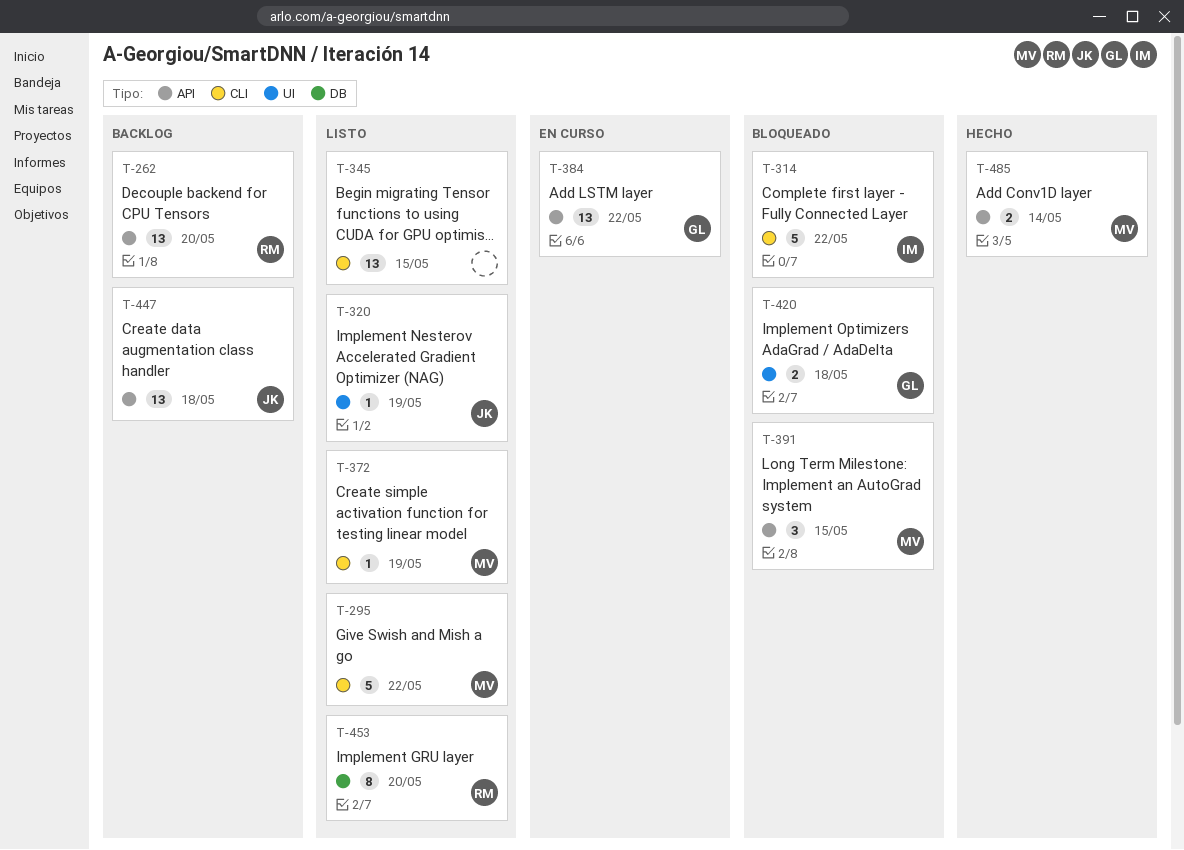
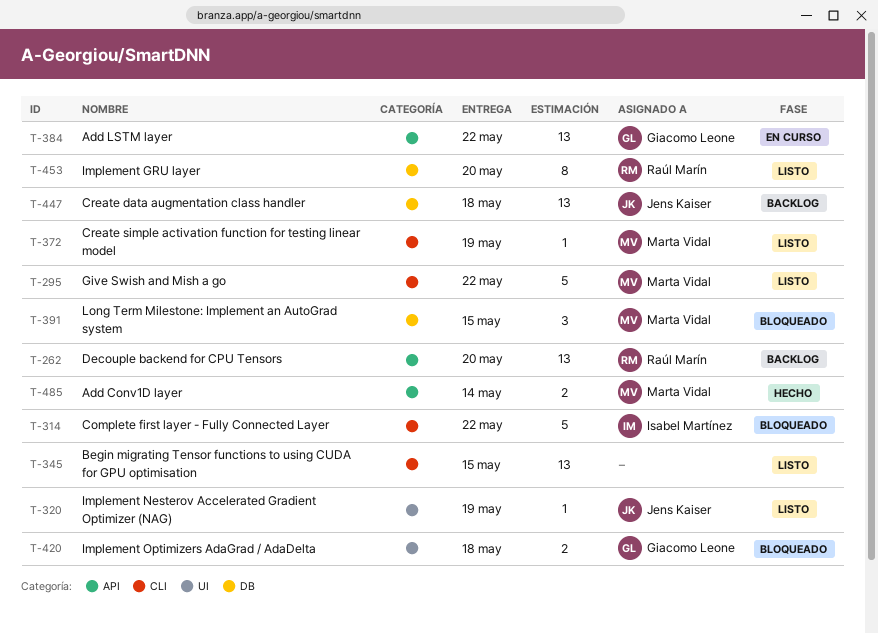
T-391, label: API -> DB
T-447, label: API -> DB

